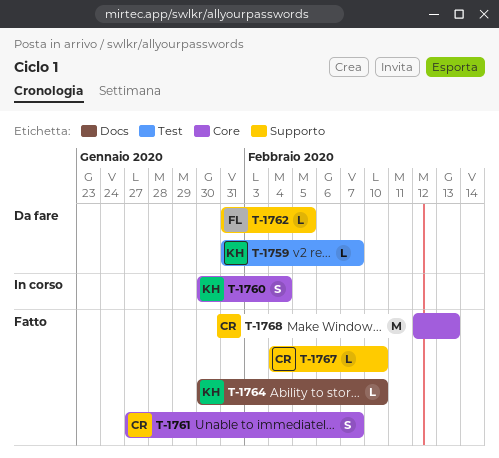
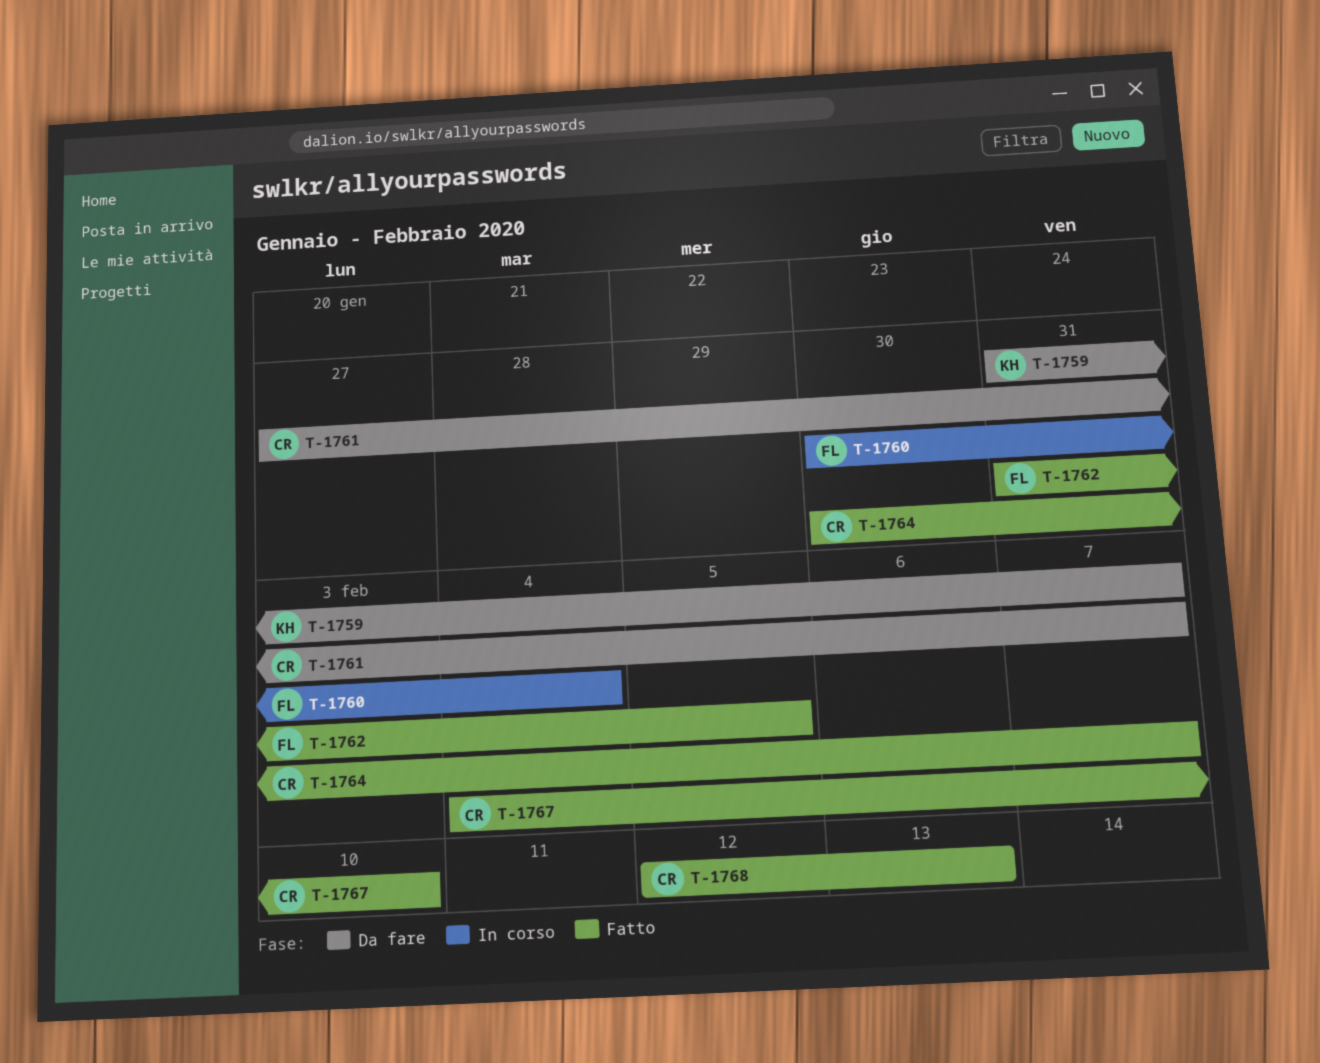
T-1760, owner: KH -> FL
T-1761, status: Fatto -> Da fare
T-1762, status: Da fare -> Fatto
T-1764, owner: KH -> CR
T-1764, due: Feb 10 -> Feb 7

